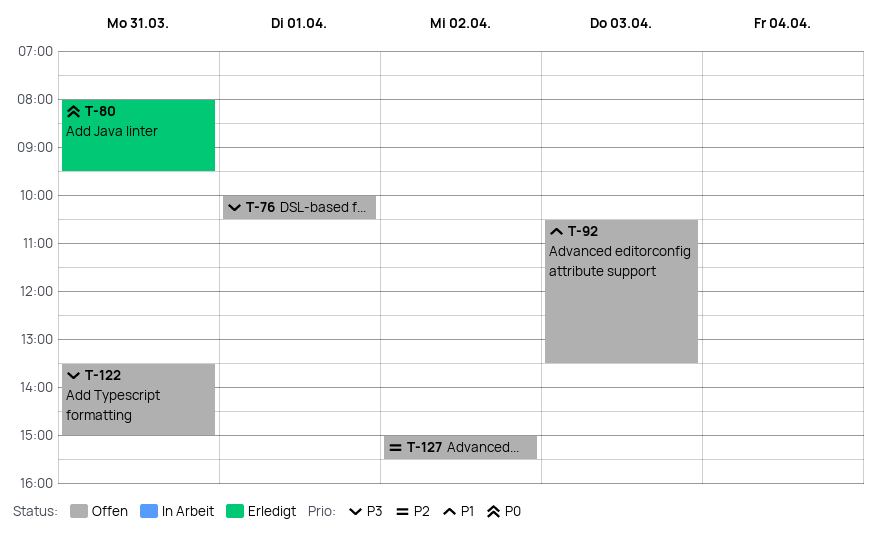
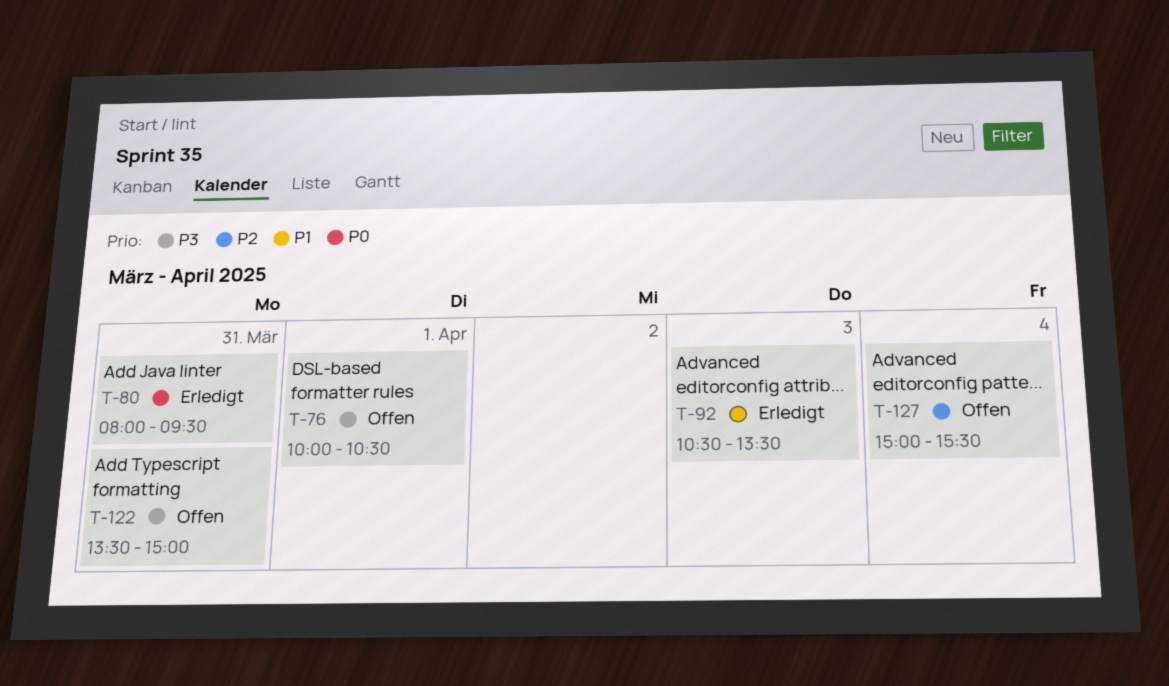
T-92, status: Offen -> Erledigt
T-127, day: Apr 2 -> Apr 4

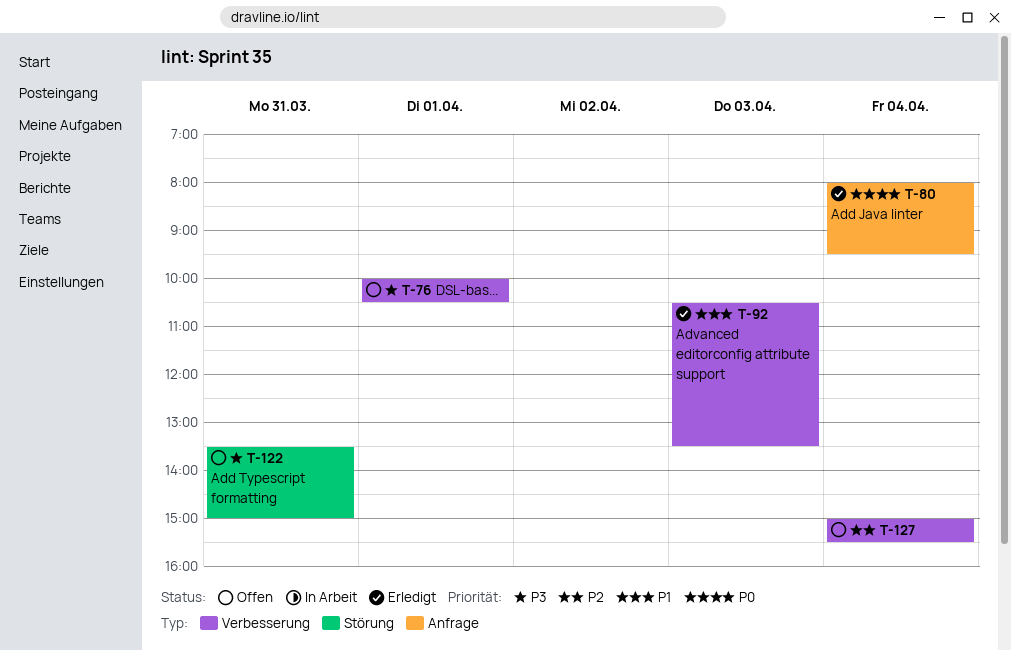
T-80, day: Mar 31 -> Apr 4

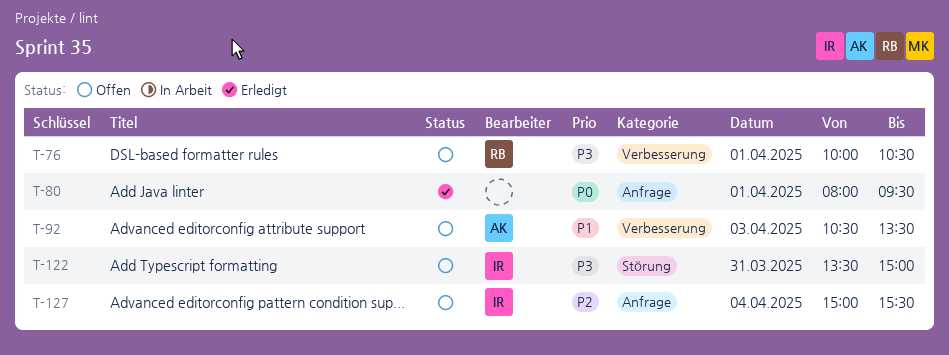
T-80, day: Apr 4 -> Apr 1
T-92, status: Erledigt -> Offen
T-127, label: Verbesserung -> Anfrage

